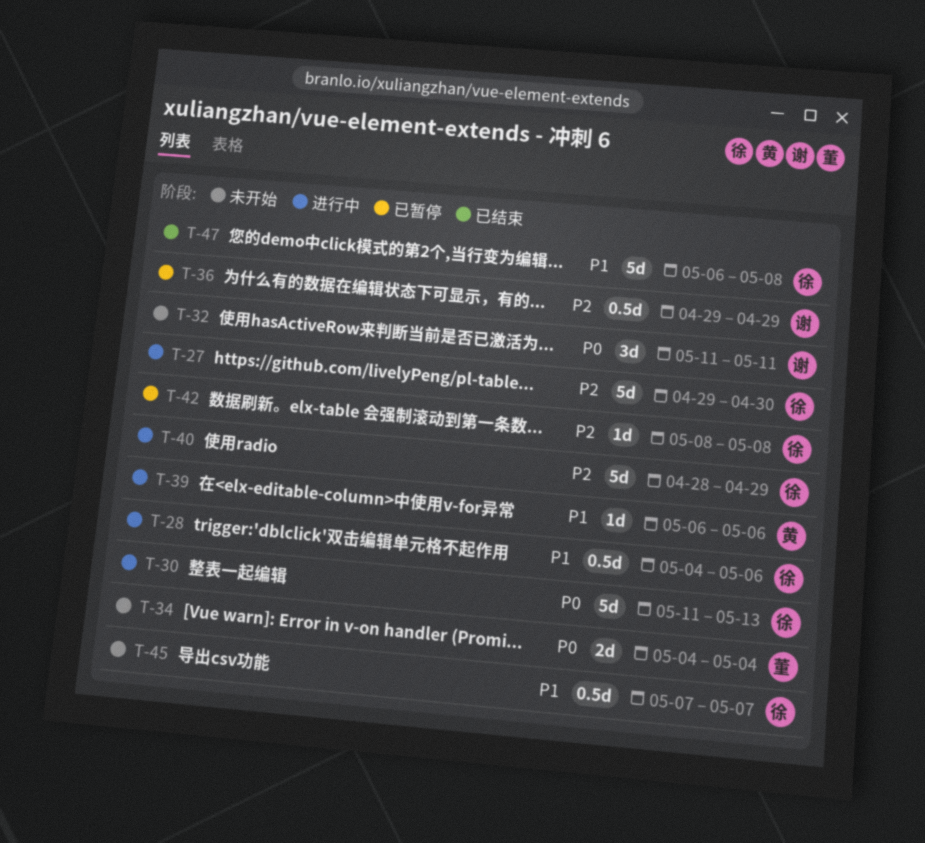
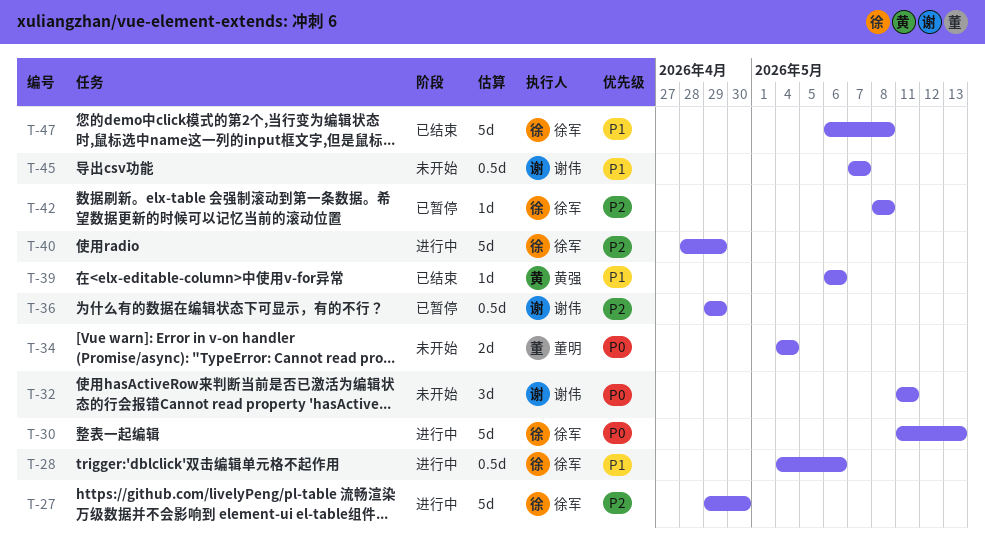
T-39, status: 进行中 -> 已结束
T-45, owner: 徐军 -> 谢伟

